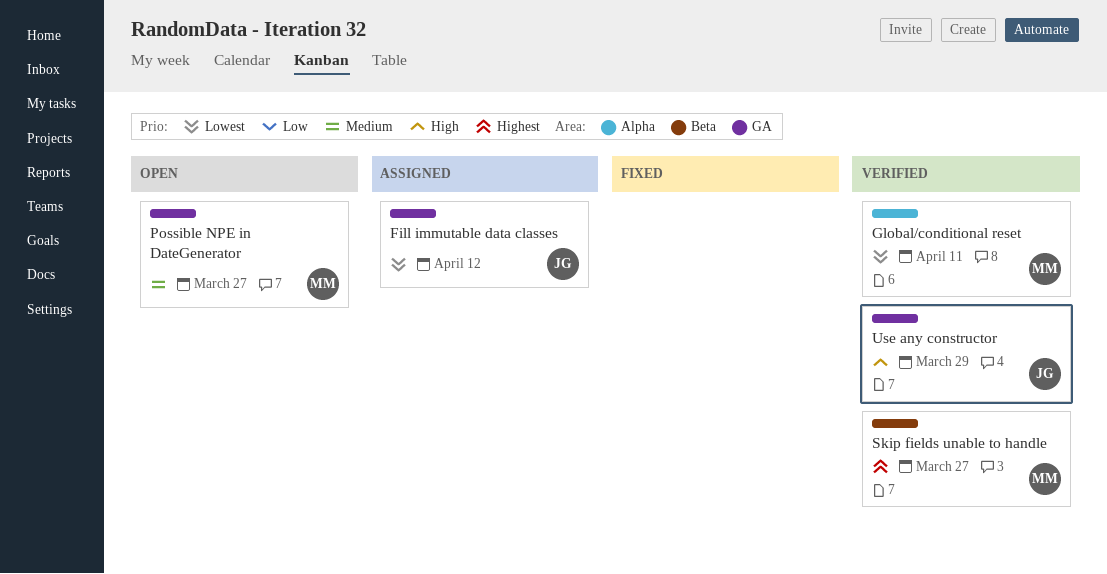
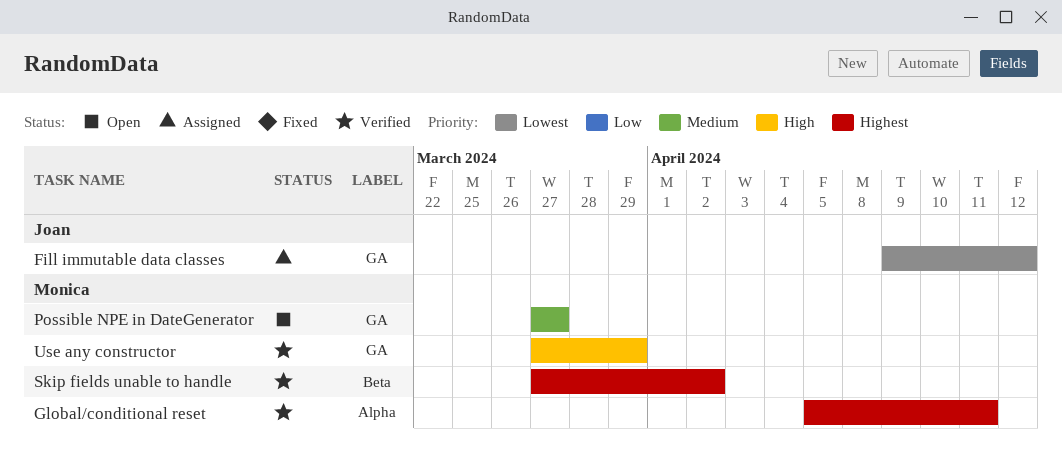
Global/conditional reset, priority: Lowest -> Highest
Skip fields unable to handle, due: Mar 27 -> Apr 2
Use any constructor, owner: Joan -> Monica

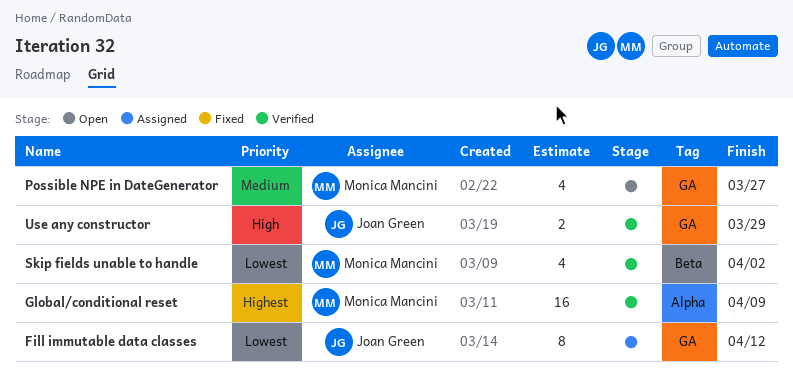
Global/conditional reset, due: Apr 11 -> Apr 9
Skip fields unable to handle, priority: Highest -> Lowest
Use any constructor, owner: Monica Mancini -> Joan Green

